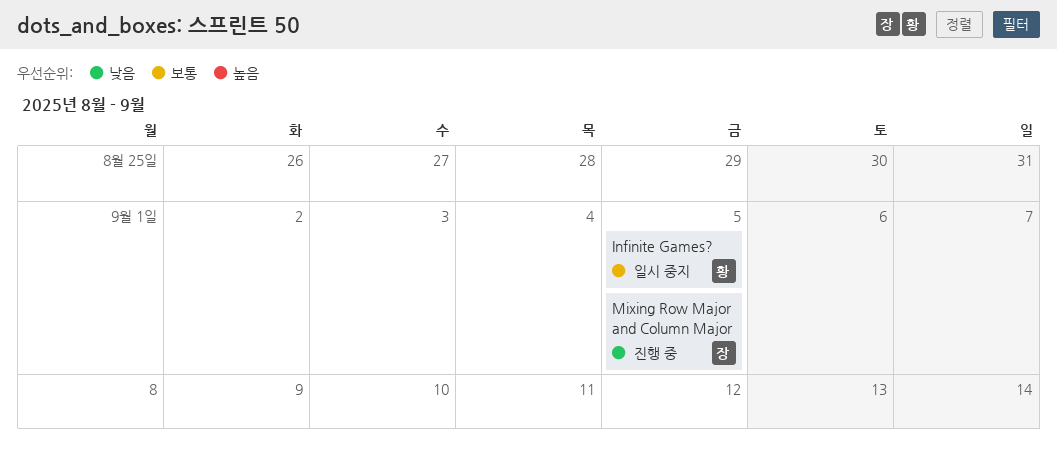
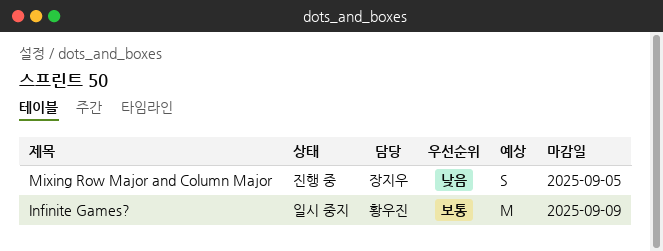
Infinite Games?, due: Sep 5 -> Sep 9

